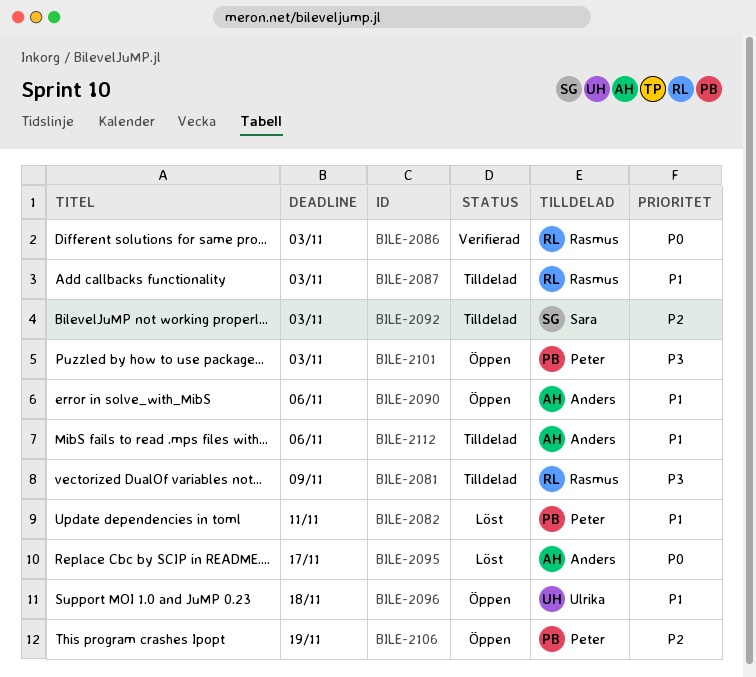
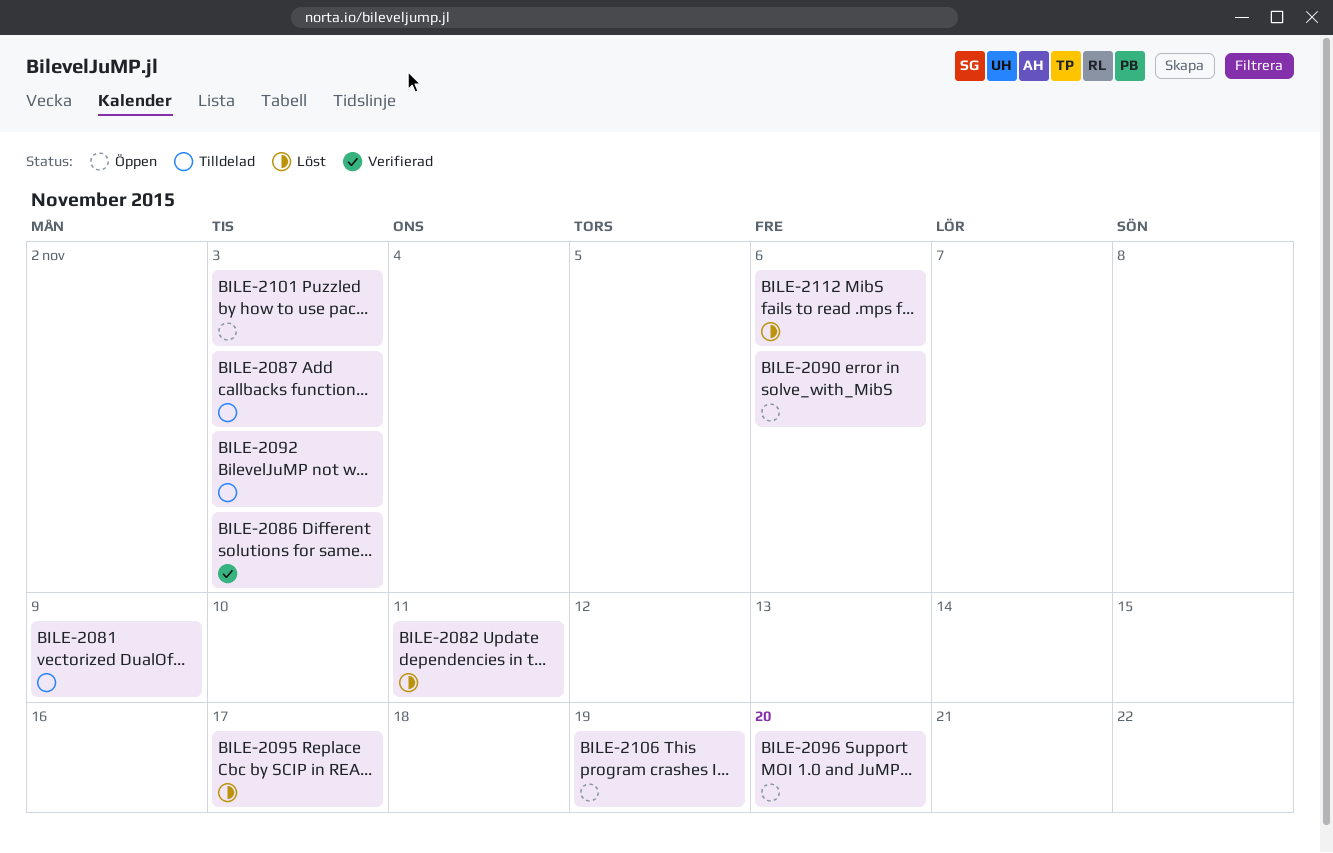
BILE-2096, due: Nov 18 -> Nov 20
BILE-2112, status: Tilldelad -> Löst

